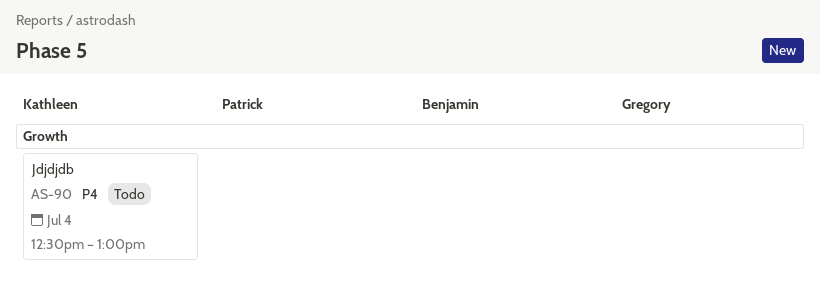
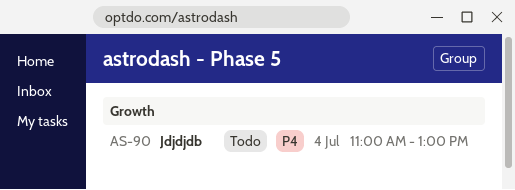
AS-90, begins: 12:30 -> 11:00

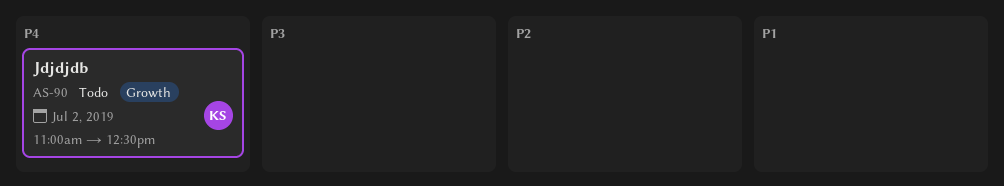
AS-90, day: Jul 4 -> Jul 2
AS-90, ends: 13:00 -> 12:30

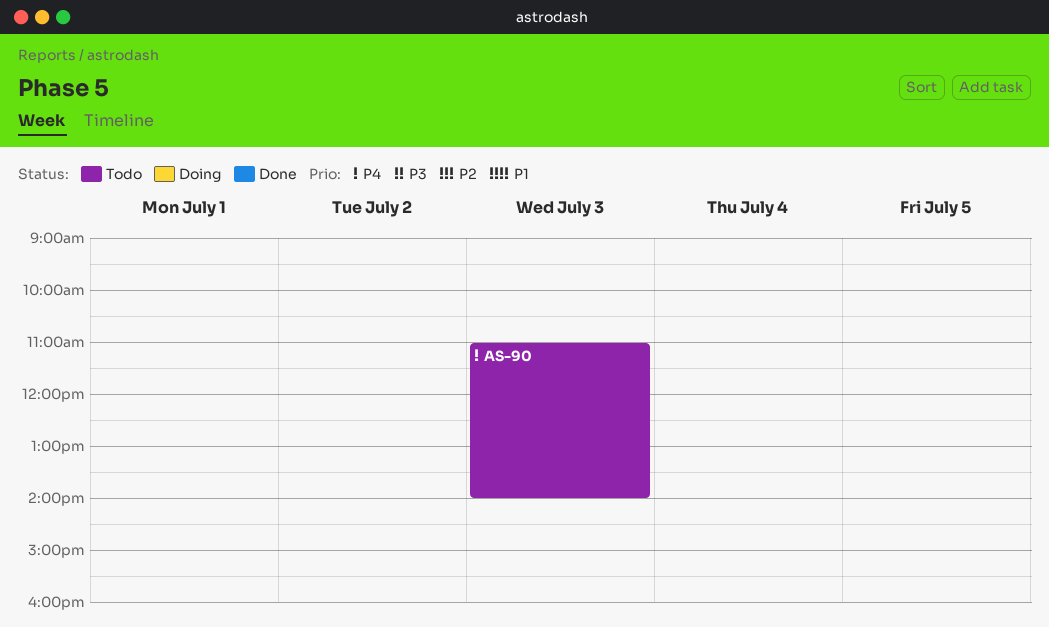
AS-90, day: Jul 2 -> Jul 3
AS-90, ends: 12:30 -> 14:00

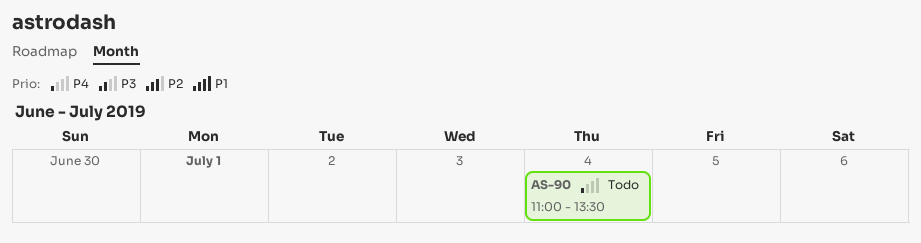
AS-90, day: Jul 3 -> Jul 4
AS-90, ends: 14:00 -> 13:30

